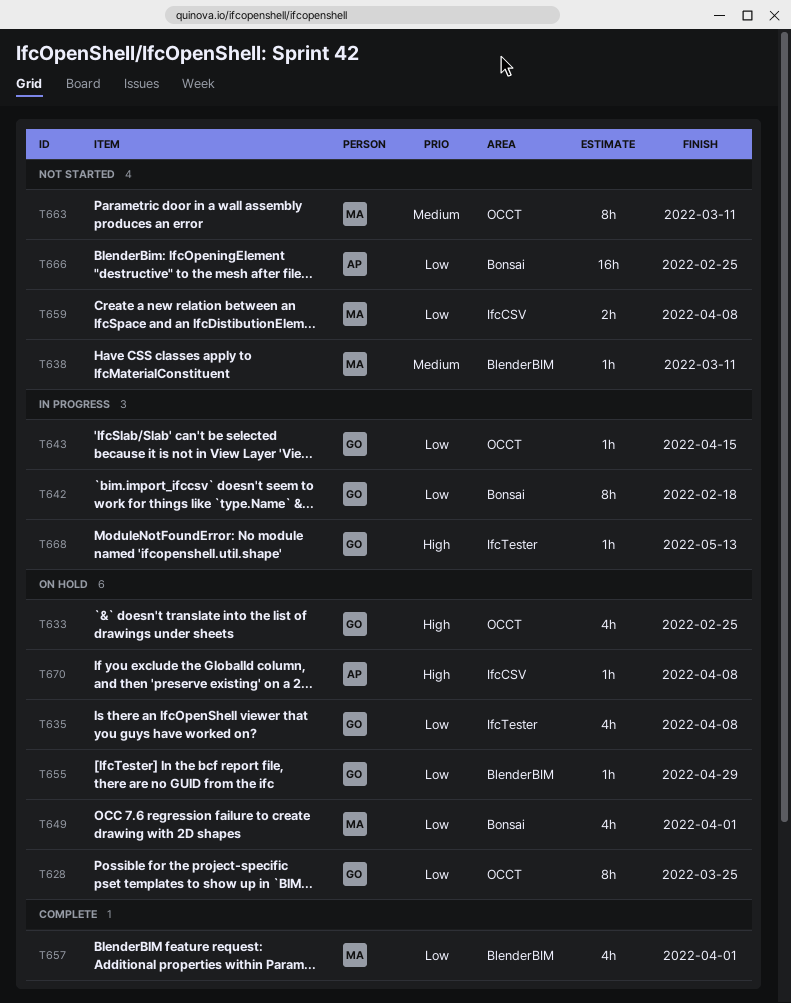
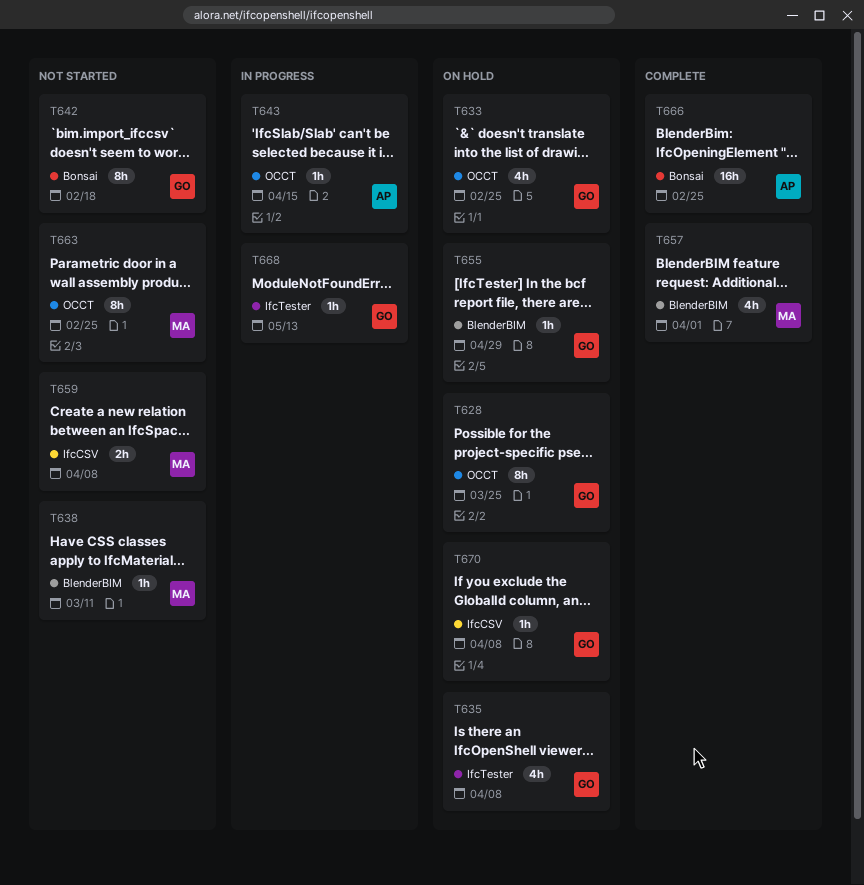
T642, status: In progress -> Not started
T643, owner: GO -> AP
T649: present -> none
T663, due: Mar 11 -> Feb 25
T666, status: Not started -> Complete
T670, owner: AP -> GO

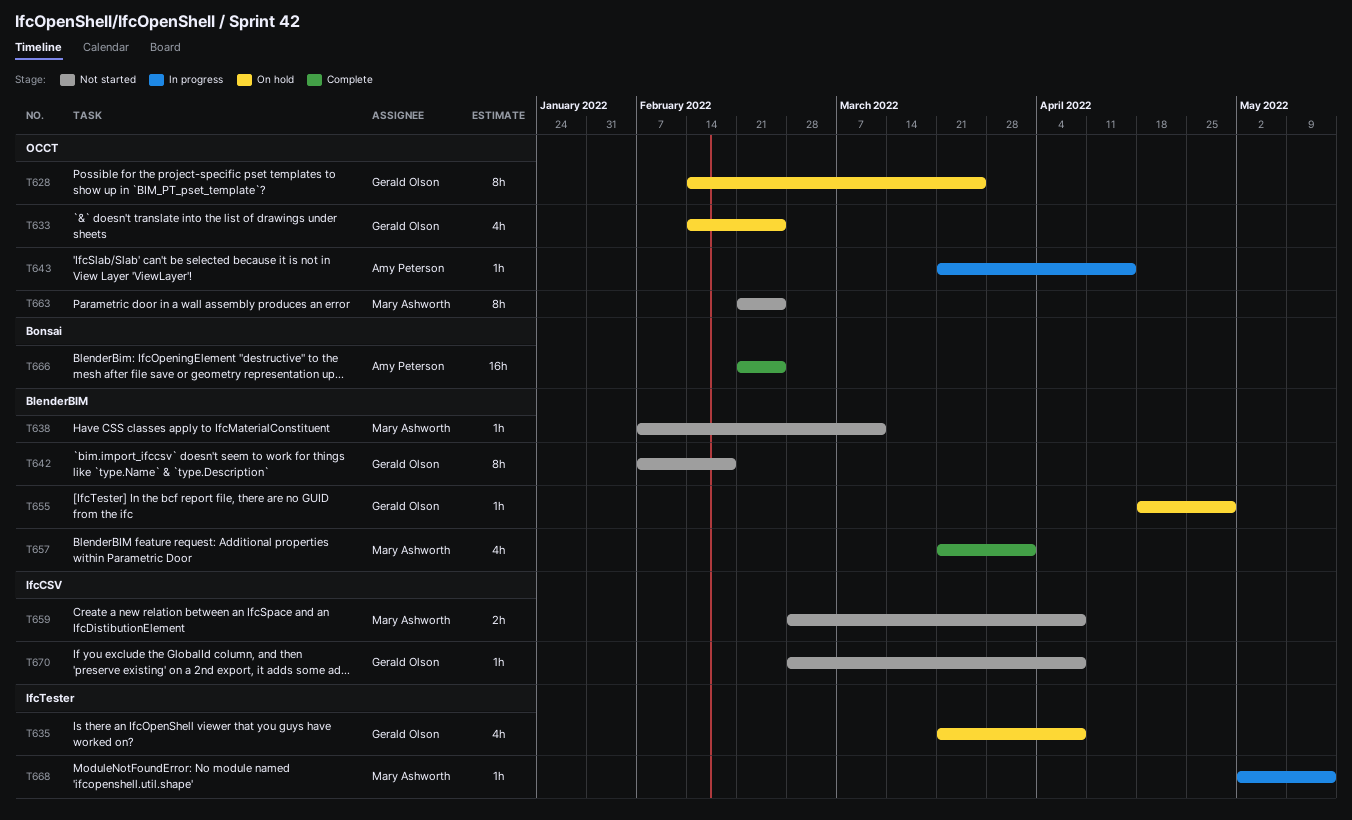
T642, label: Bonsai -> BlenderBIM
T668, owner: Gerald Olson -> Mary Ashworth
T670, status: On hold -> Not started

